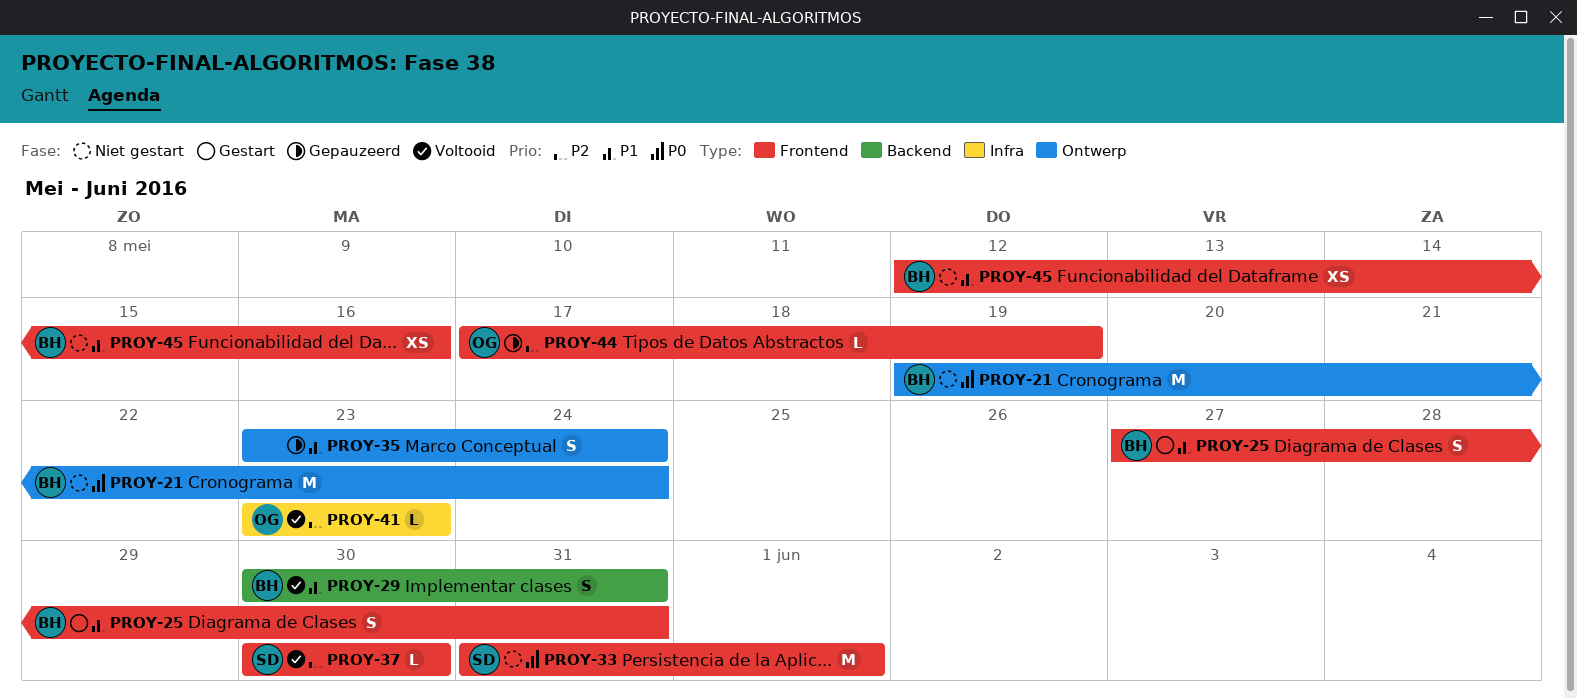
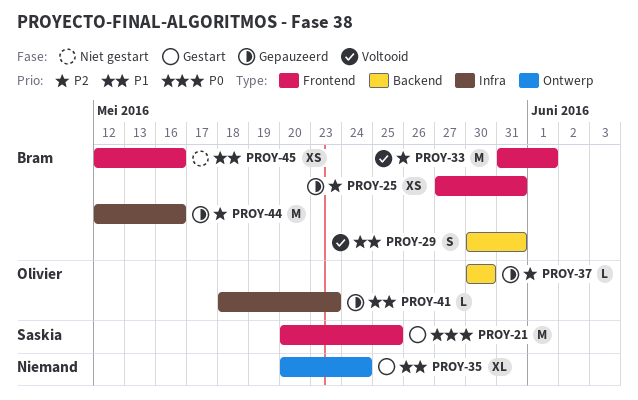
PROY-21, status: Niet gestart -> Gestart
PROY-21, owner: Bram -> Saskia
PROY-21, label: Ontwerp -> Frontend
PROY-21, start: May 19 -> May 20
PROY-21, due: May 24 -> May 25
PROY-25, status: Gestart -> Gepauzeerd
PROY-25, priority: P1 -> P2
PROY-25, estimate: S -> XS
PROY-33, status: Niet gestart -> Voltooid
PROY-33, owner: Saskia -> Bram
PROY-33, priority: P0 -> P2
PROY-35, status: Gepauzeerd -> Gestart
PROY-35, estimate: S -> XL
PROY-35, start: May 23 -> May 20
PROY-37, status: Voltooid -> Gepauzeerd
PROY-37, owner: Saskia -> Olivier
PROY-37, label: Frontend -> Backend
PROY-41, status: Voltooid -> Gepauzeerd
PROY-41, priority: P2 -> P1
PROY-41, start: May 23 -> May 18
PROY-44, owner: Olivier -> Bram
PROY-44, label: Frontend -> Infra
PROY-44, estimate: L -> M
PROY-44, start: May 17 -> May 12
PROY-44, due: May 19 -> May 16

